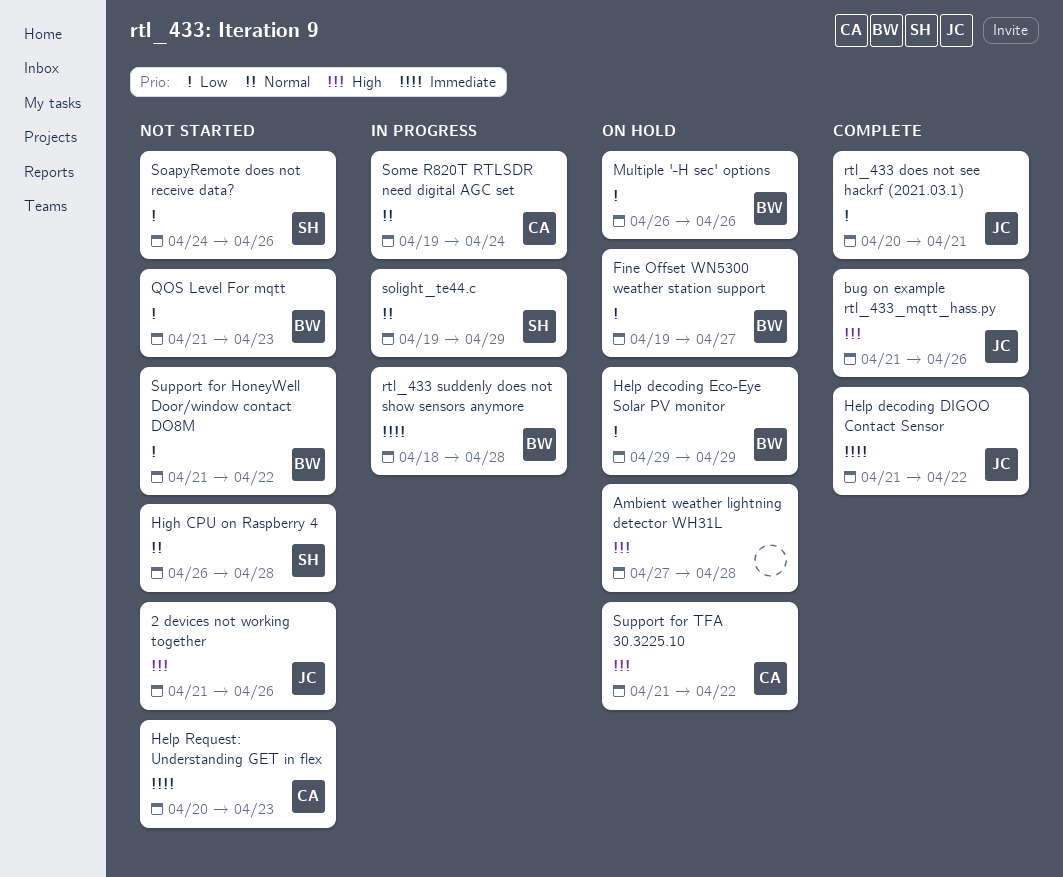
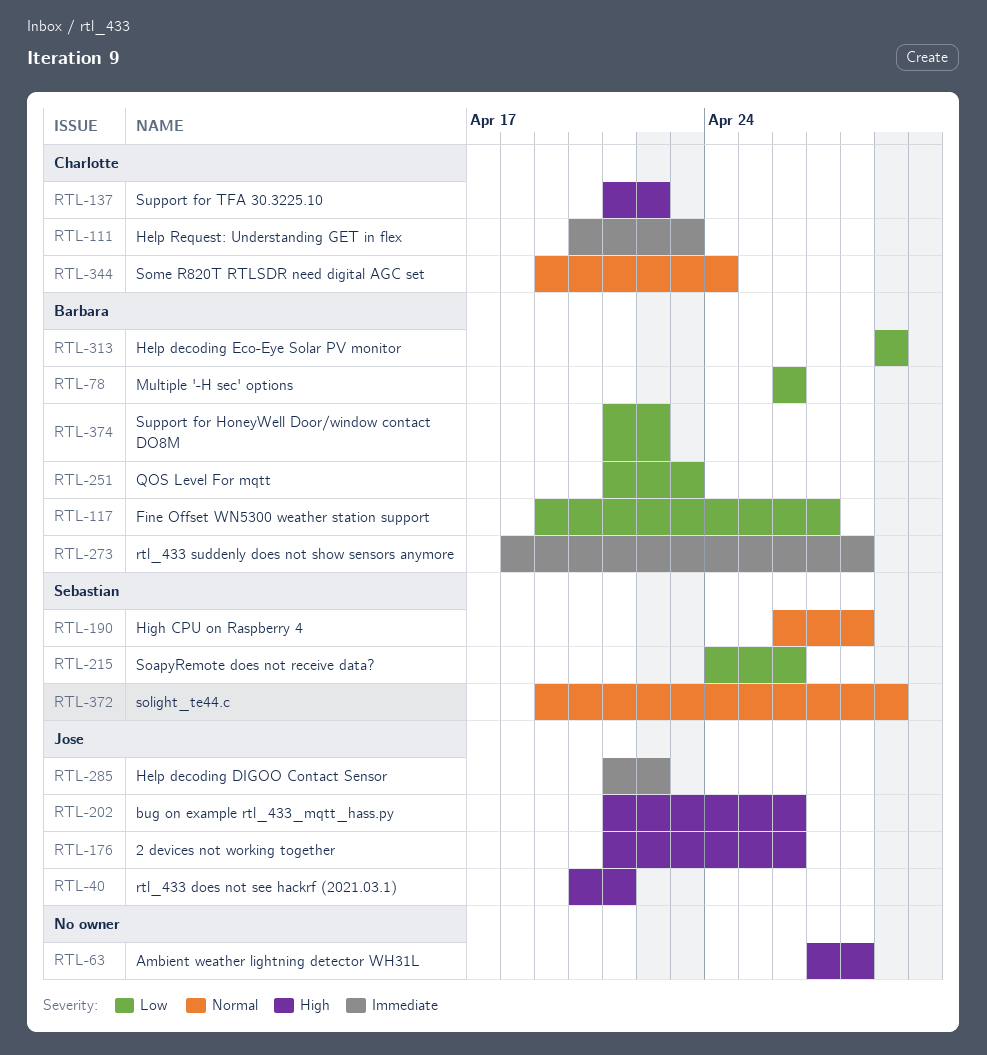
rtl_433 does not see hackrf (2021.03.1), priority: Low -> High

